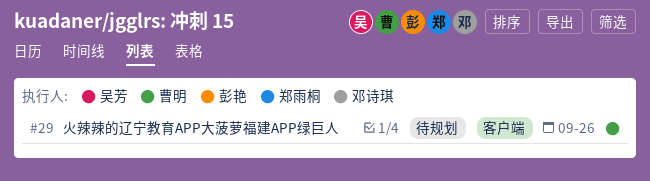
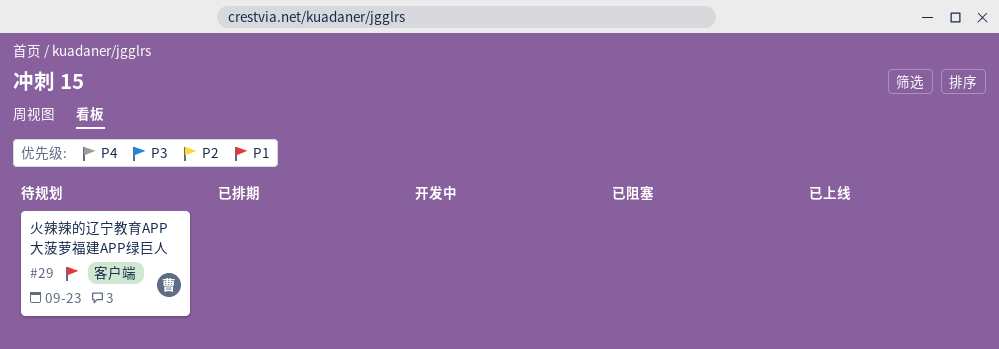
#29, due: Sep 26 -> Sep 23

